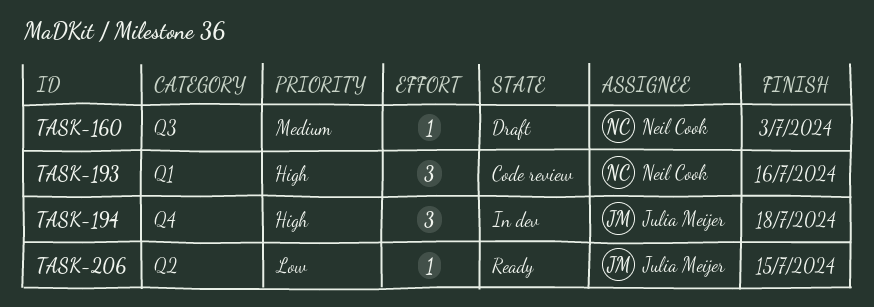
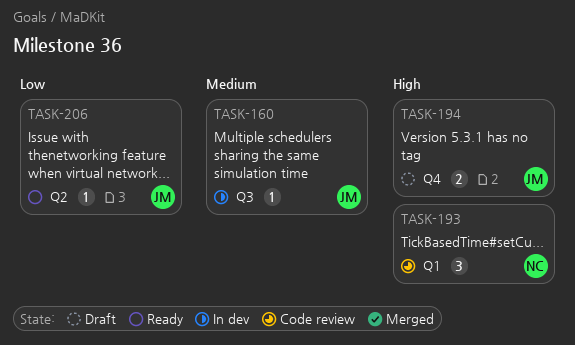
TASK-160, status: Draft -> In dev
TASK-160, owner: Neil Cook -> Julia Meijer
TASK-194, status: In dev -> Draft
TASK-194, estimate: 3 -> 2

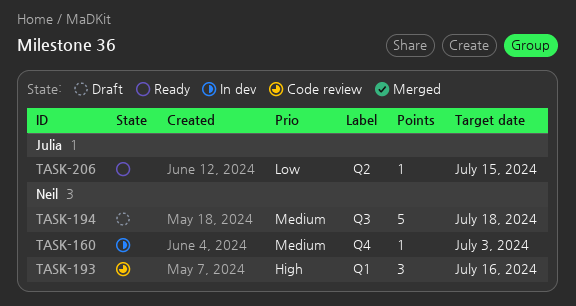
TASK-160, owner: Julia -> Neil
TASK-160, label: Q3 -> Q4
TASK-194, owner: Julia -> Neil
TASK-194, priority: High -> Medium
TASK-194, label: Q4 -> Q3
TASK-194, estimate: 2 -> 5

